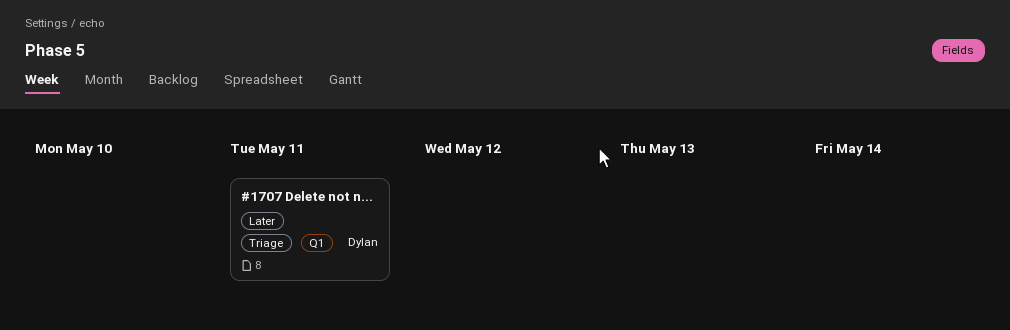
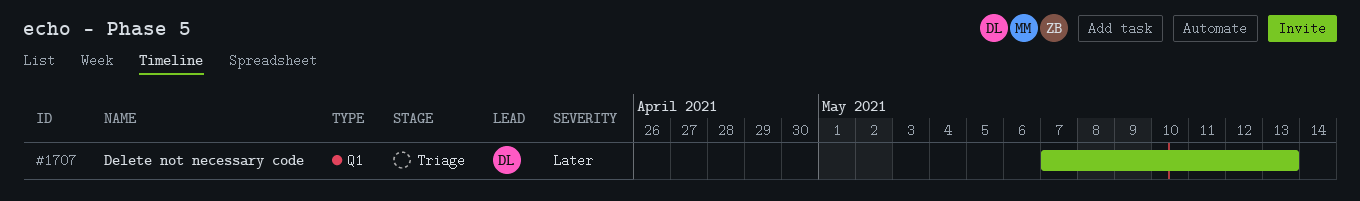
#1707, due: May 11 -> May 13

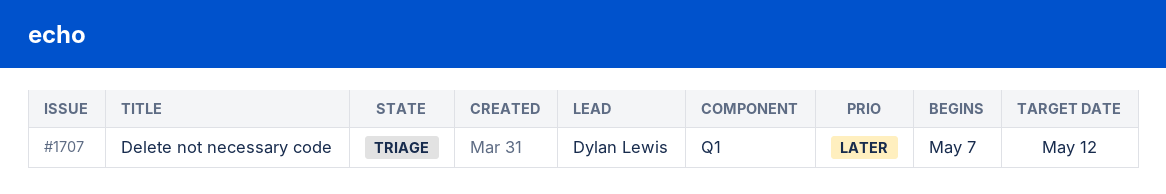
#1707, due: May 13 -> May 12

